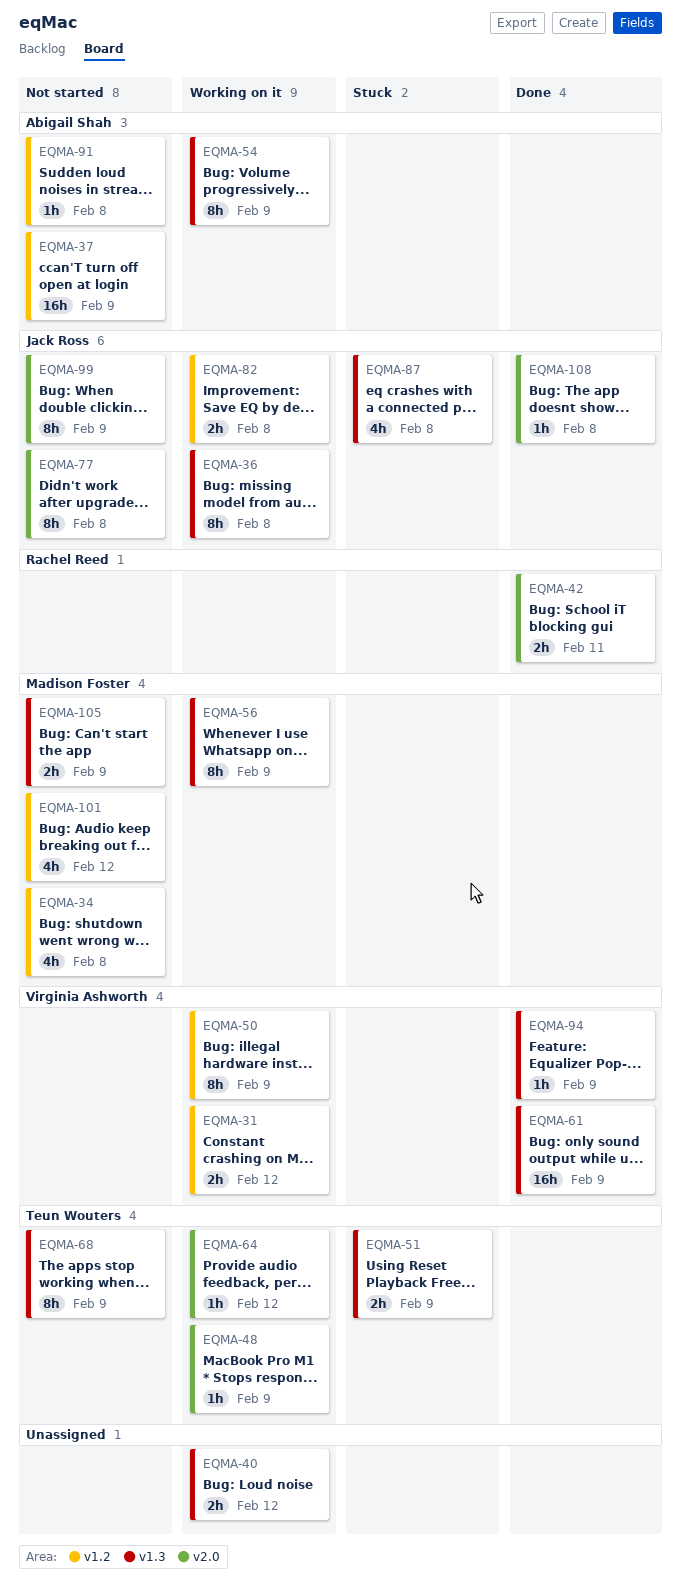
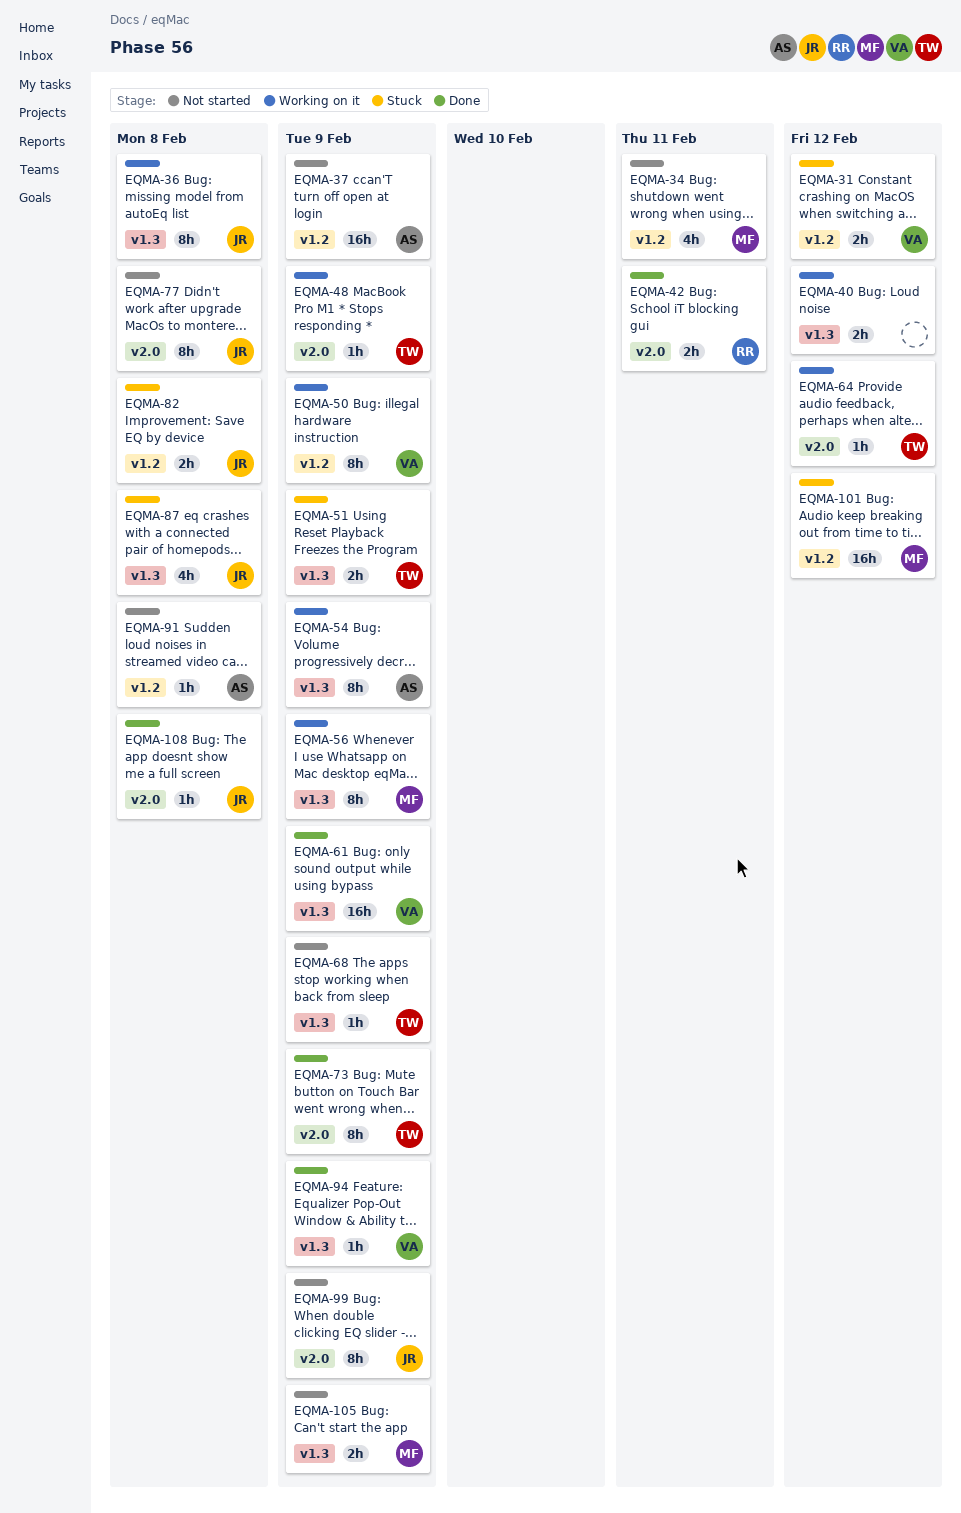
EQMA-31, status: Working on it -> Stuck
EQMA-34, due: Feb 8 -> Feb 11
EQMA-68, estimate: 8h -> 1h
EQMA-73: none -> present
EQMA-82, status: Working on it -> Stuck
EQMA-101, status: Not started -> Stuck
EQMA-101, estimate: 4h -> 16h

